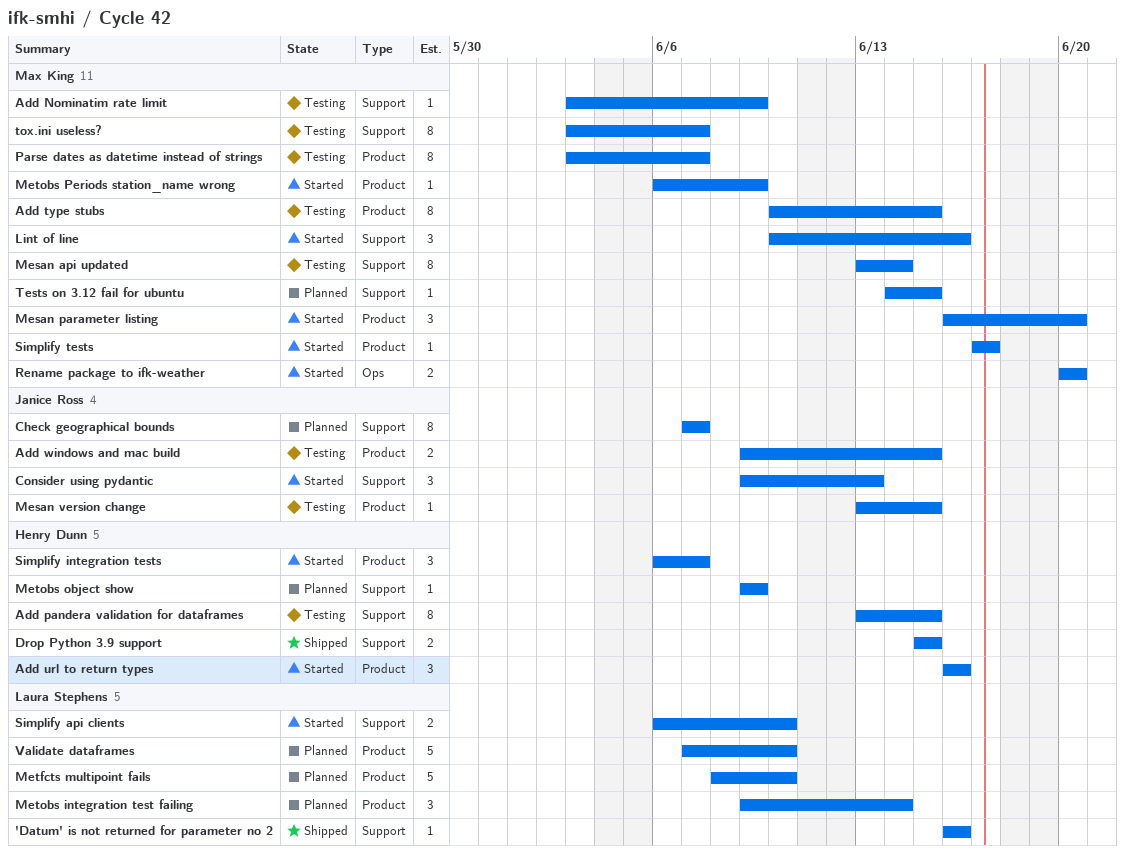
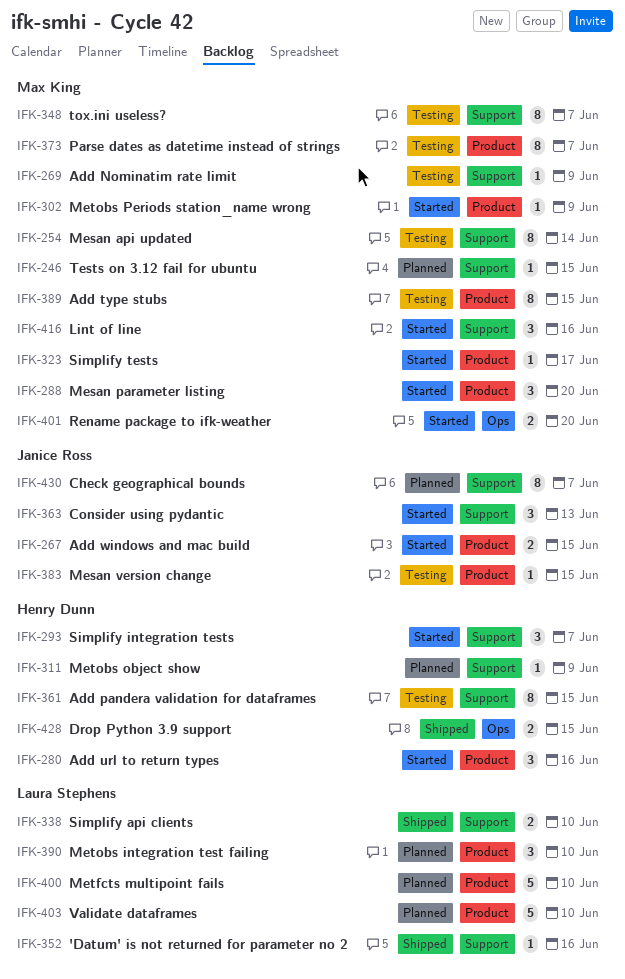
Add windows and mac build, status: Testing -> Started
Drop Python 3.9 support, label: Support -> Ops
Metobs integration test failing, due: Jun 14 -> Jun 10
Simplify api clients, status: Started -> Shipped
Simplify integration tests, label: Product -> Support

